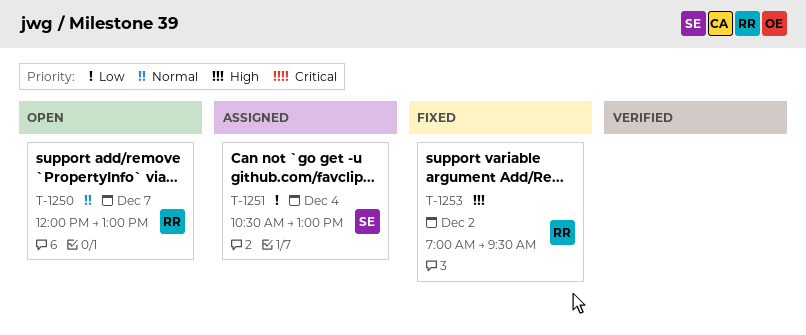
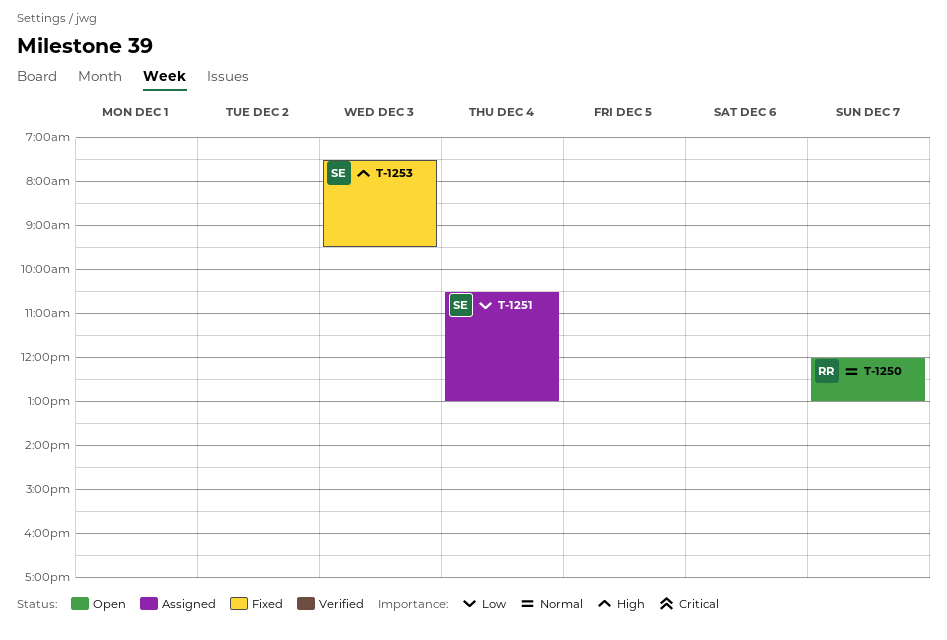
T-1253, owner: RR -> SE
T-1253, day: Dec 2 -> Dec 3
T-1253, begins: 07:00 -> 07:30

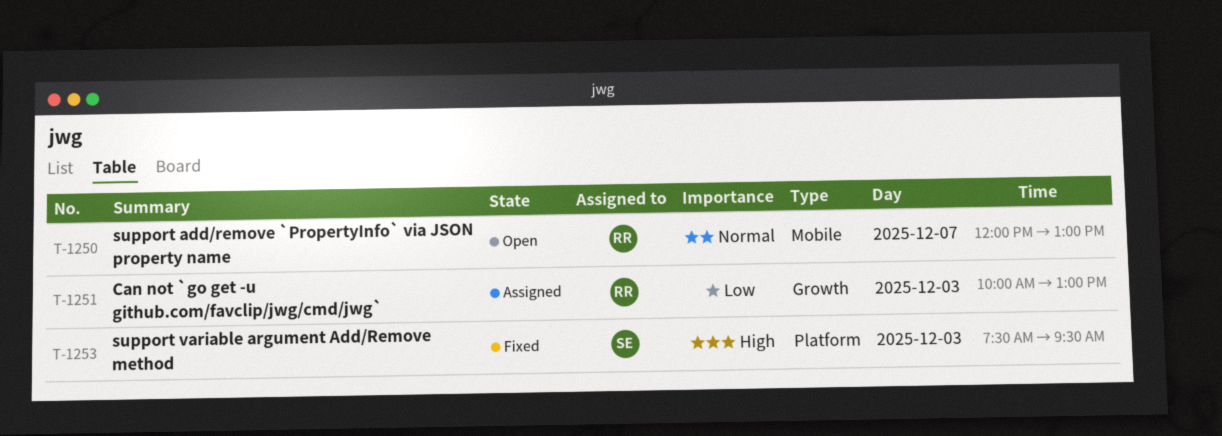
T-1251, owner: SE -> RR
T-1251, day: Dec 4 -> Dec 3
T-1251, begins: 10:30 -> 10:00

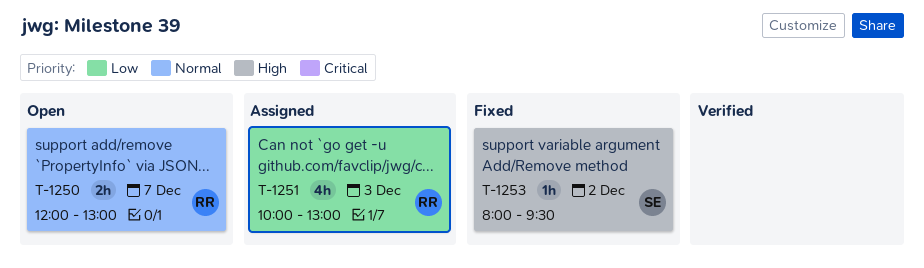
T-1253, day: Dec 3 -> Dec 2
T-1253, begins: 07:30 -> 08:00

